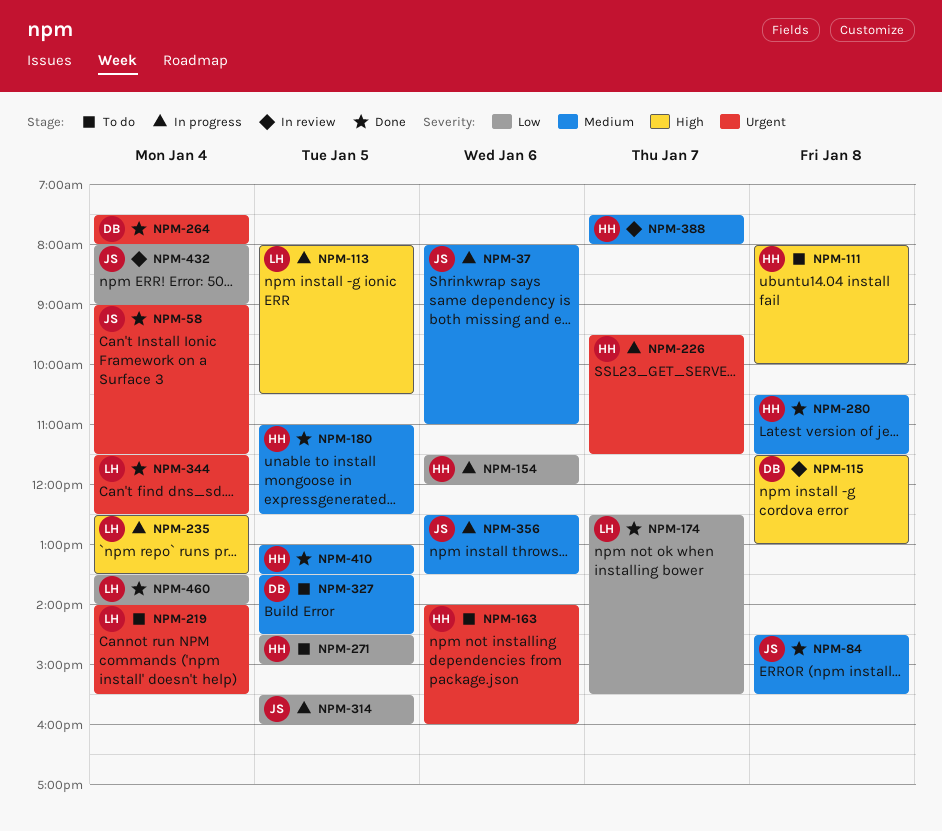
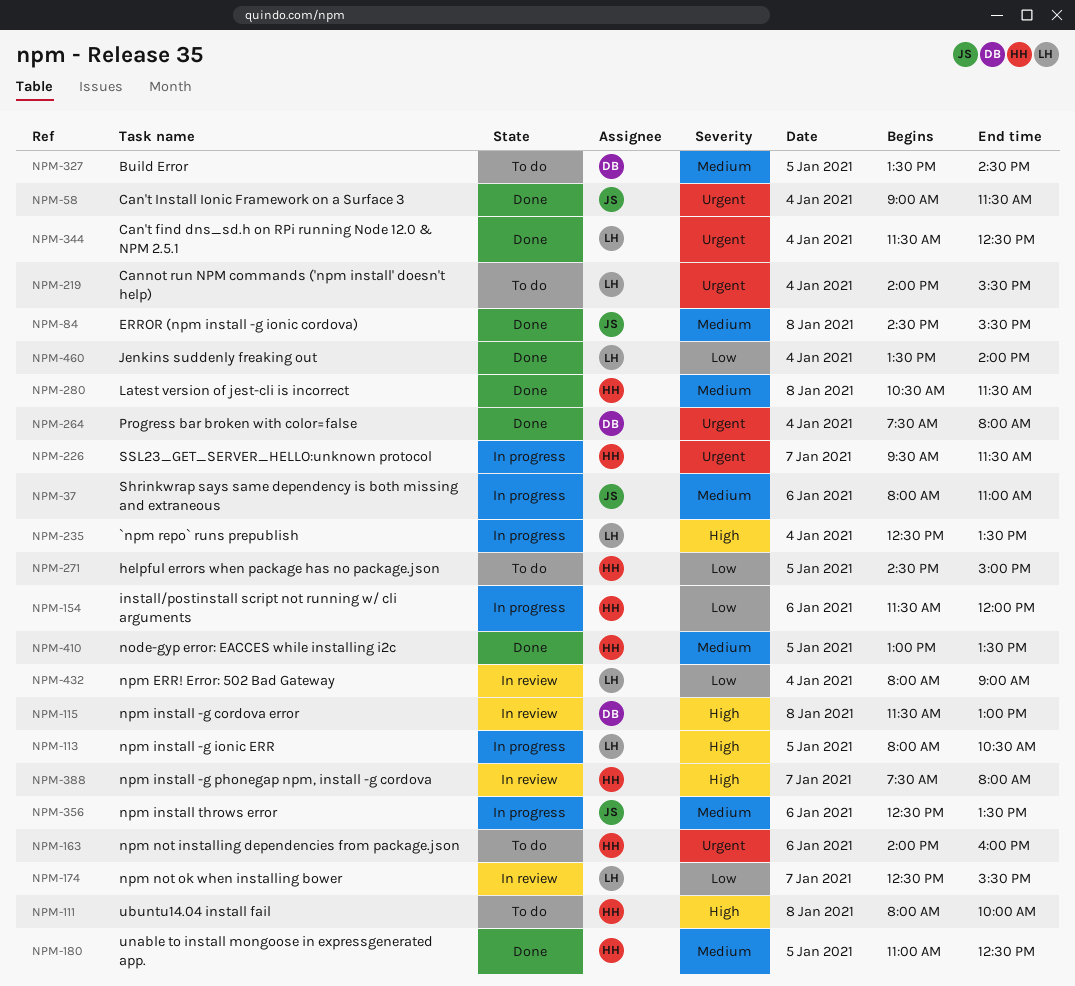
NPM-174, status: Done -> In review
NPM-314: present -> none
NPM-388, priority: Medium -> High
NPM-432, owner: JS -> LH

